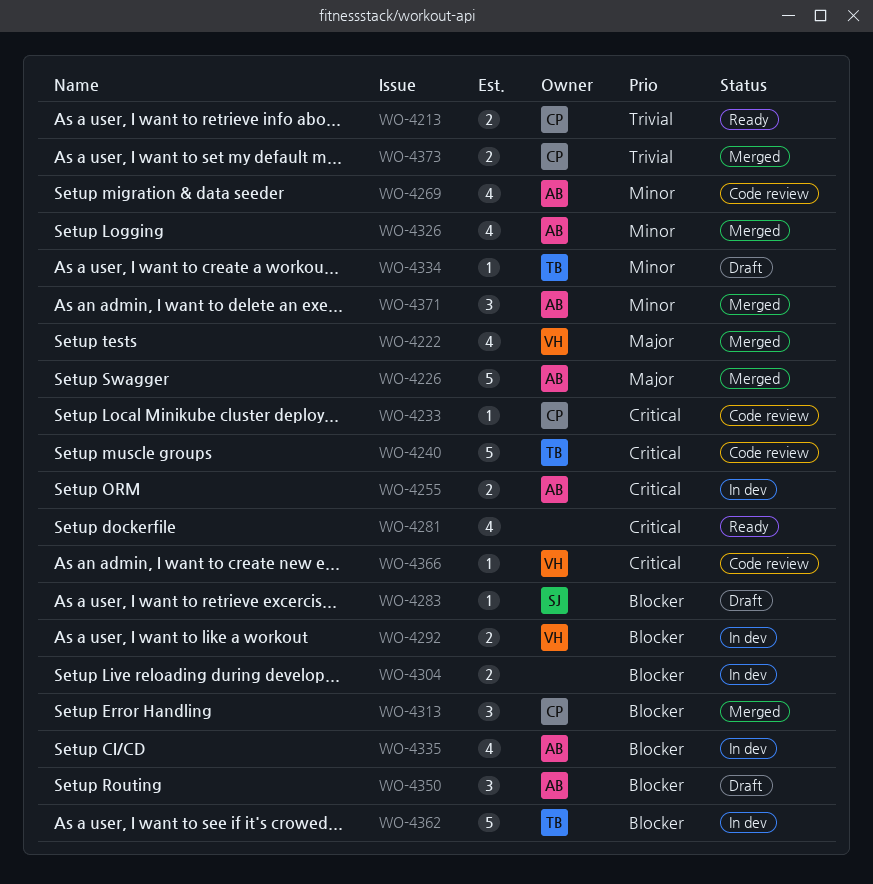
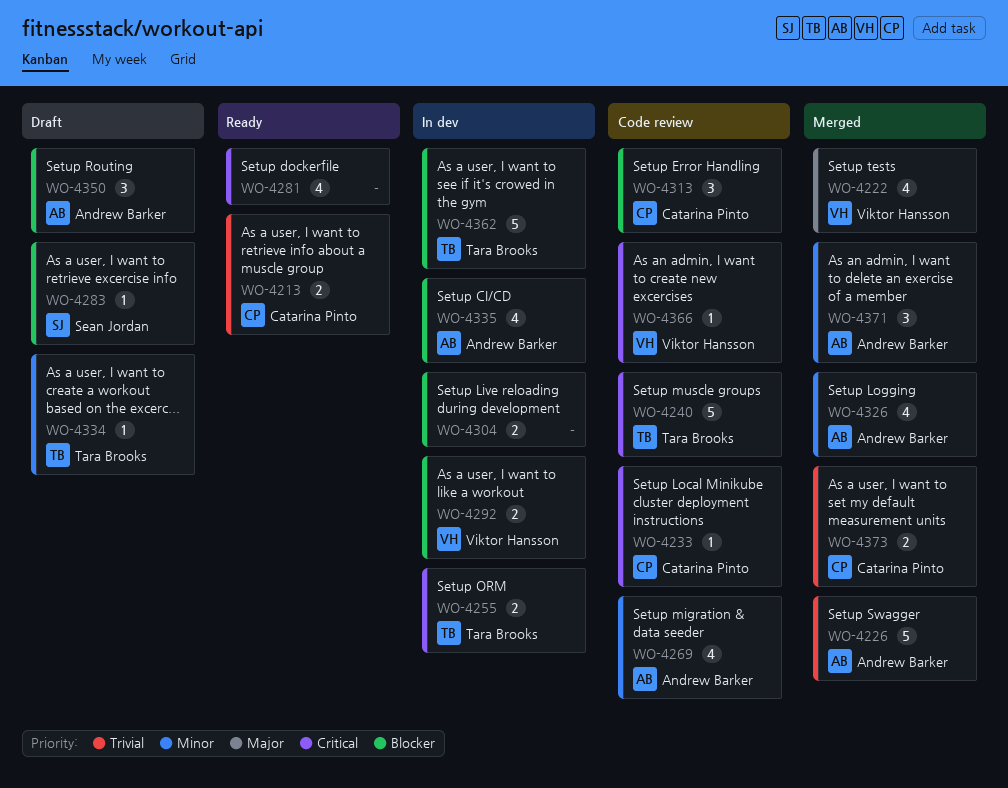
WO-4226, priority: Major -> Trivial
WO-4255, owner: Andrew Barker -> Tara Brooks
WO-4313, status: Merged -> Code review

